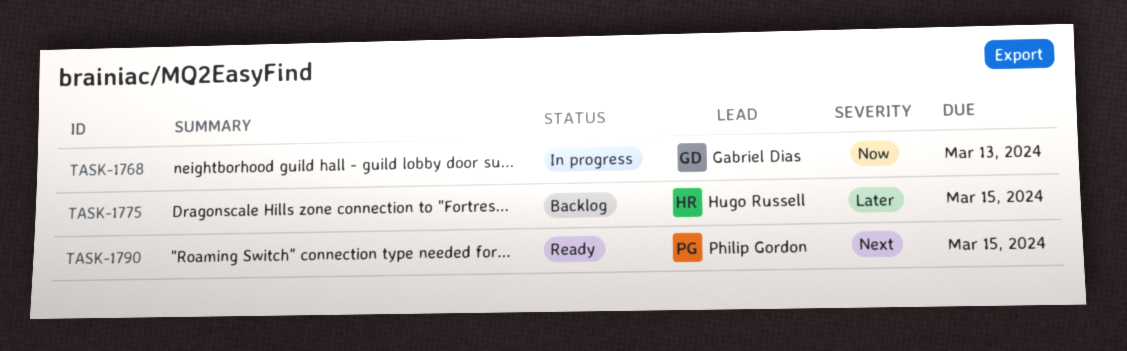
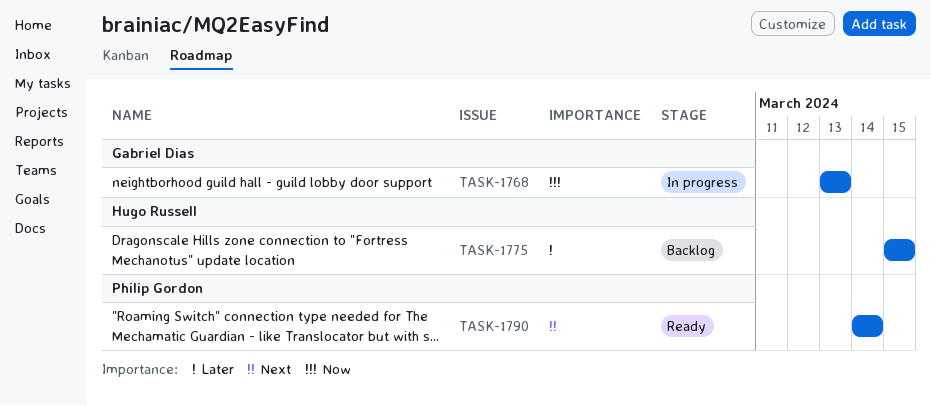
TASK-1790, due: Mar 15 -> Mar 14

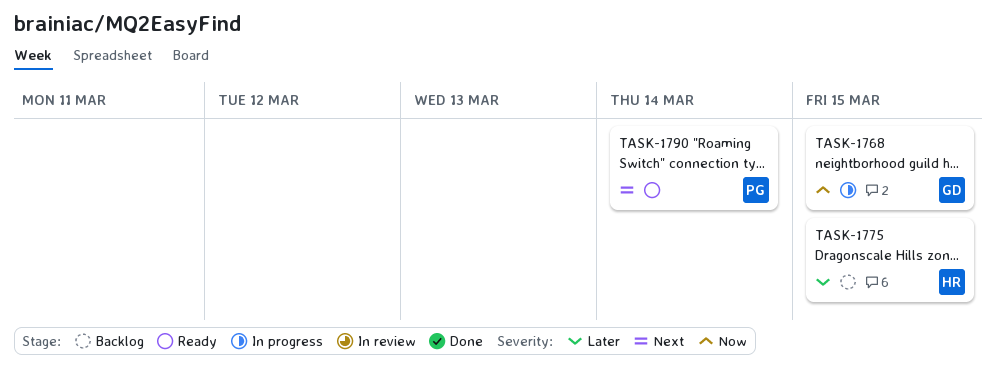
TASK-1768, due: Mar 13 -> Mar 15

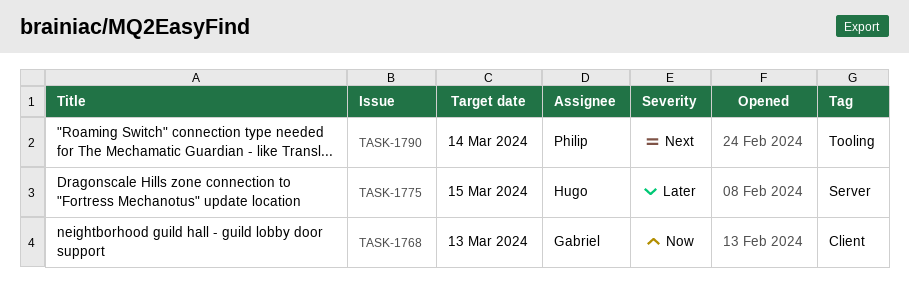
TASK-1768, due: Mar 15 -> Mar 13

